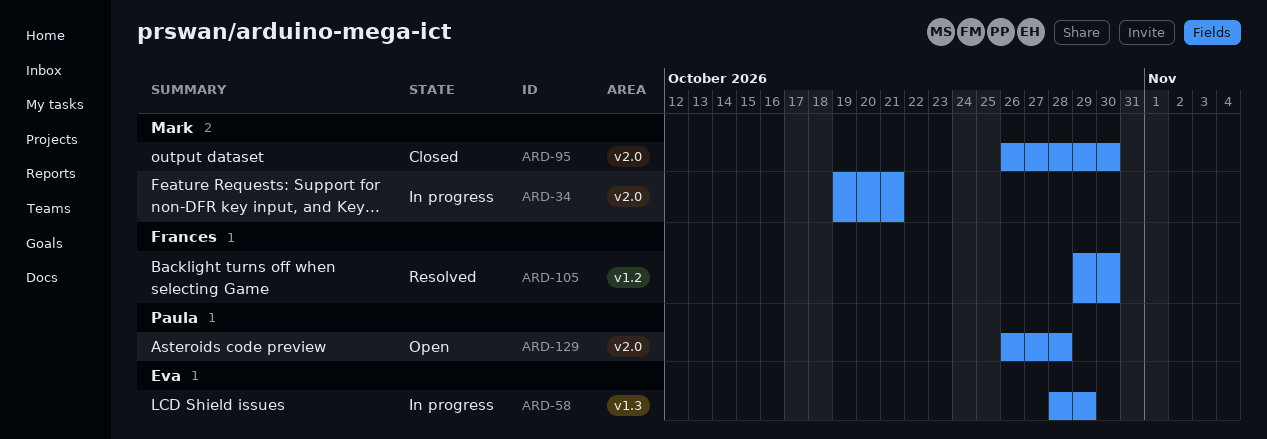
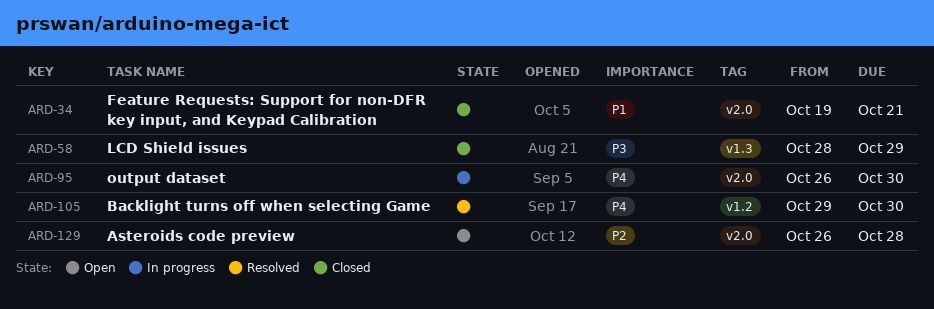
ARD-34, status: In progress -> Closed
ARD-58, status: In progress -> Closed
ARD-95, status: Closed -> In progress

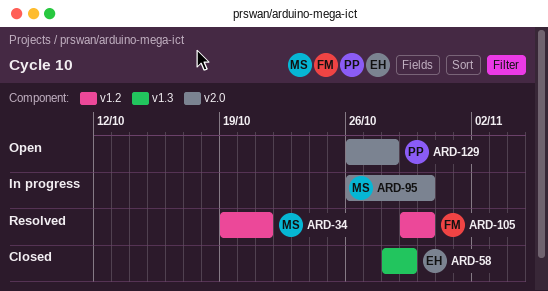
ARD-34, status: Closed -> Resolved
ARD-34, label: v2.0 -> v1.2

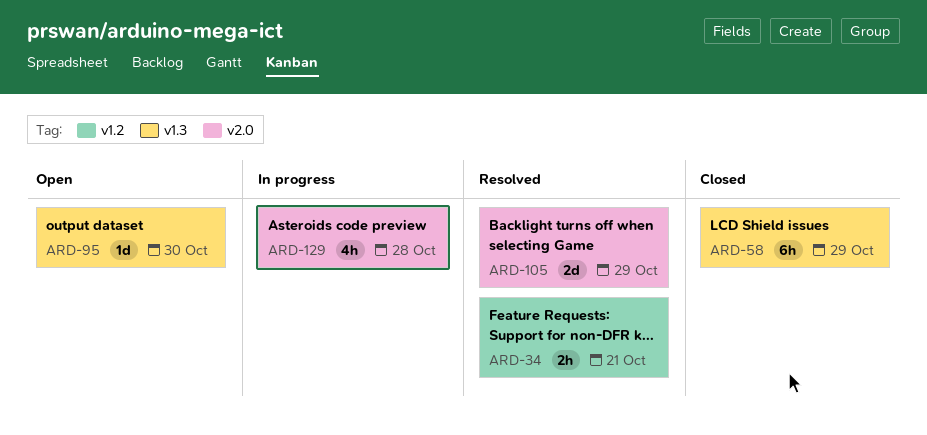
ARD-95, status: In progress -> Open
ARD-95, label: v2.0 -> v1.3
ARD-105, label: v1.2 -> v2.0
ARD-105, due: Oct 30 -> Oct 29
ARD-129, status: Open -> In progress

